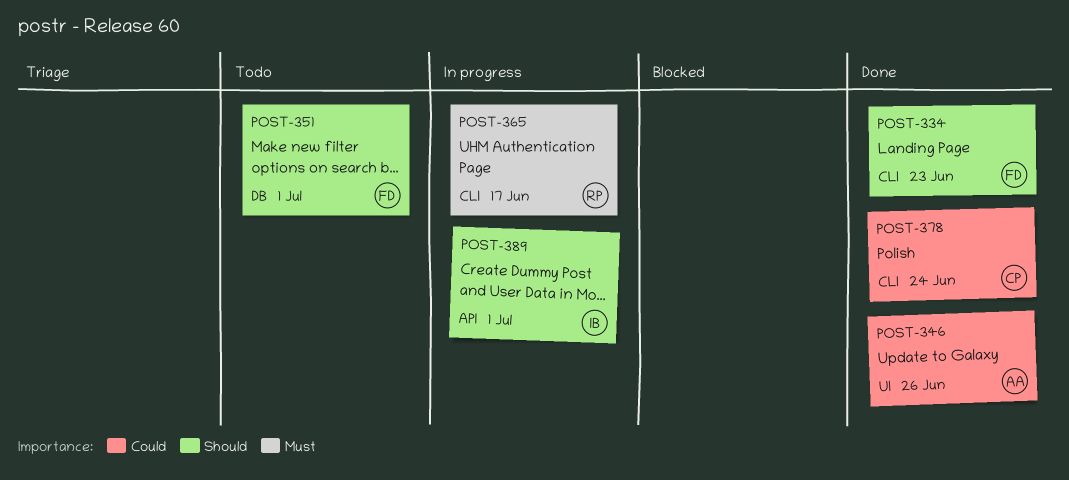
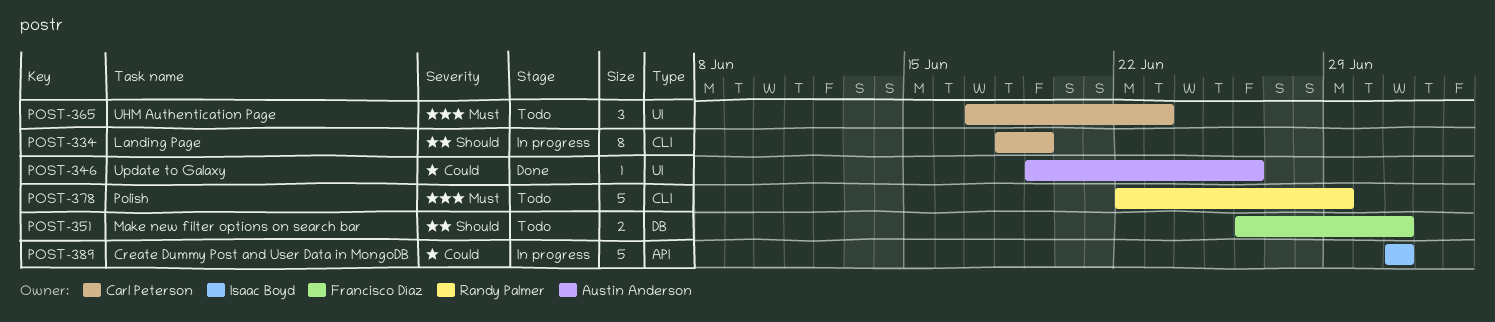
POST-334, status: Done -> In progress
POST-334, owner: Francisco Díaz -> Carl Peterson
POST-334, due: Jun 23 -> Jun 19
POST-365, status: In progress -> Todo
POST-365, owner: Randy Palmer -> Carl Peterson
POST-365, label: CLI -> UI
POST-365, due: Jun 17 -> Jun 23
POST-378, status: Done -> Todo
POST-378, owner: Carl Peterson -> Randy Palmer
POST-378, priority: Could -> Must
POST-378, due: Jun 24 -> Jun 29
POST-389, priority: Should -> Could

